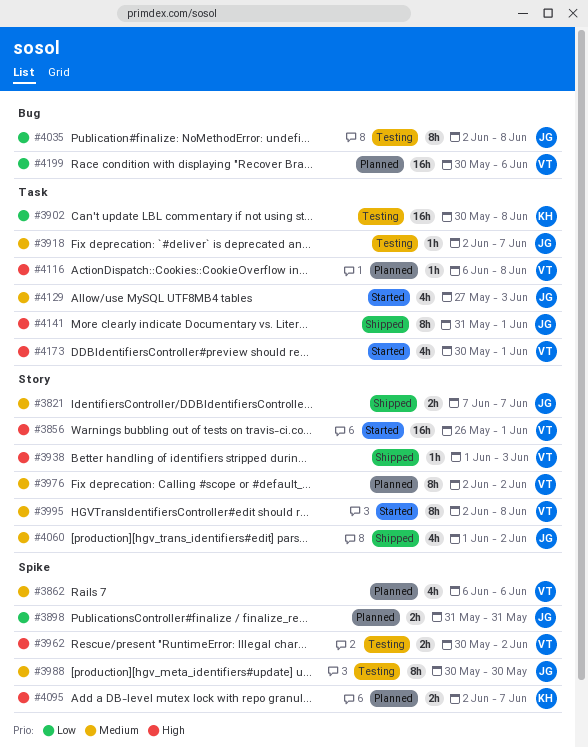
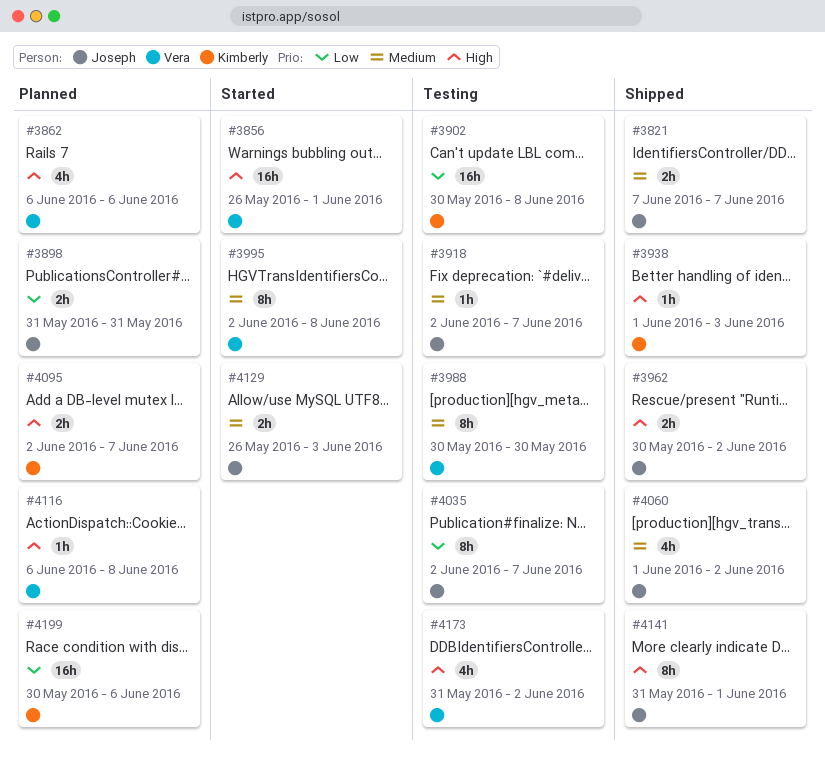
#3862, priority: Medium -> High
#3938, owner: Vera -> Kimberly
#3962, status: Testing -> Shipped
#3962, owner: Vera -> Joseph
#3976: present -> none
#3988, owner: Joseph -> Vera
#4035, due: Jun 8 -> Jun 7
#4129, estimate: 4h -> 2h
#4129, start: May 27 -> May 26
#4173, status: Started -> Testing
#4173, start: May 30 -> May 31
#4173, due: Jun 1 -> Jun 2
#4199, owner: Vera -> Kimberly

